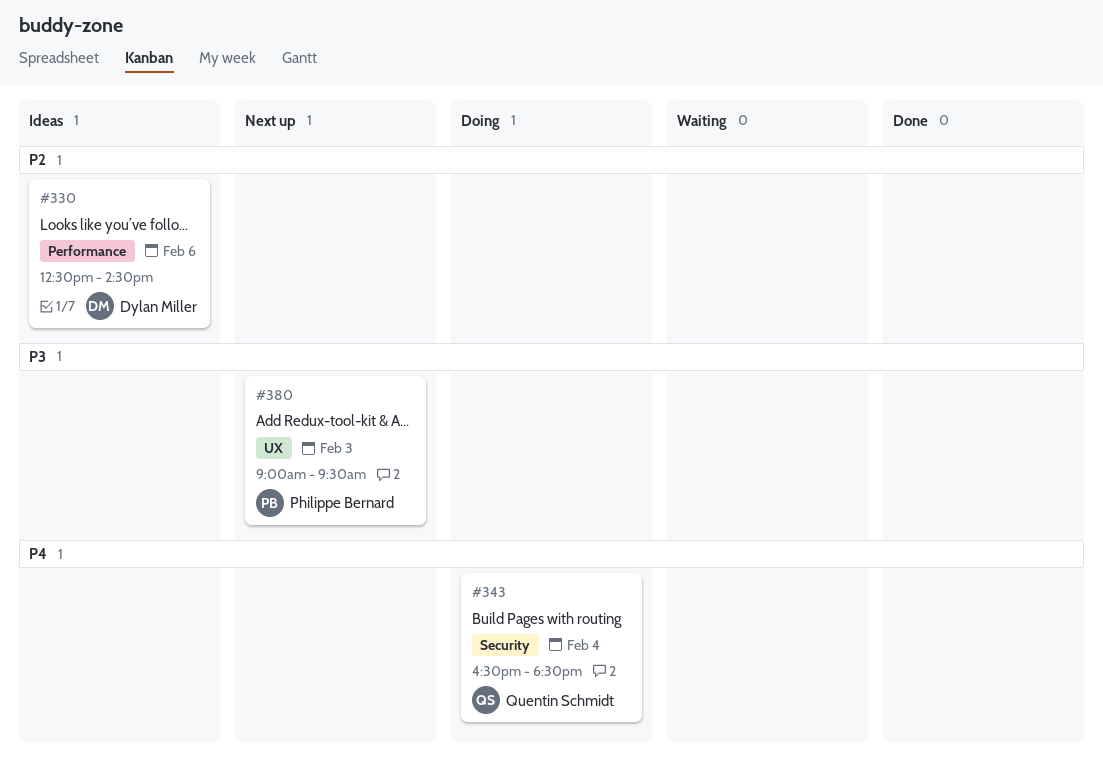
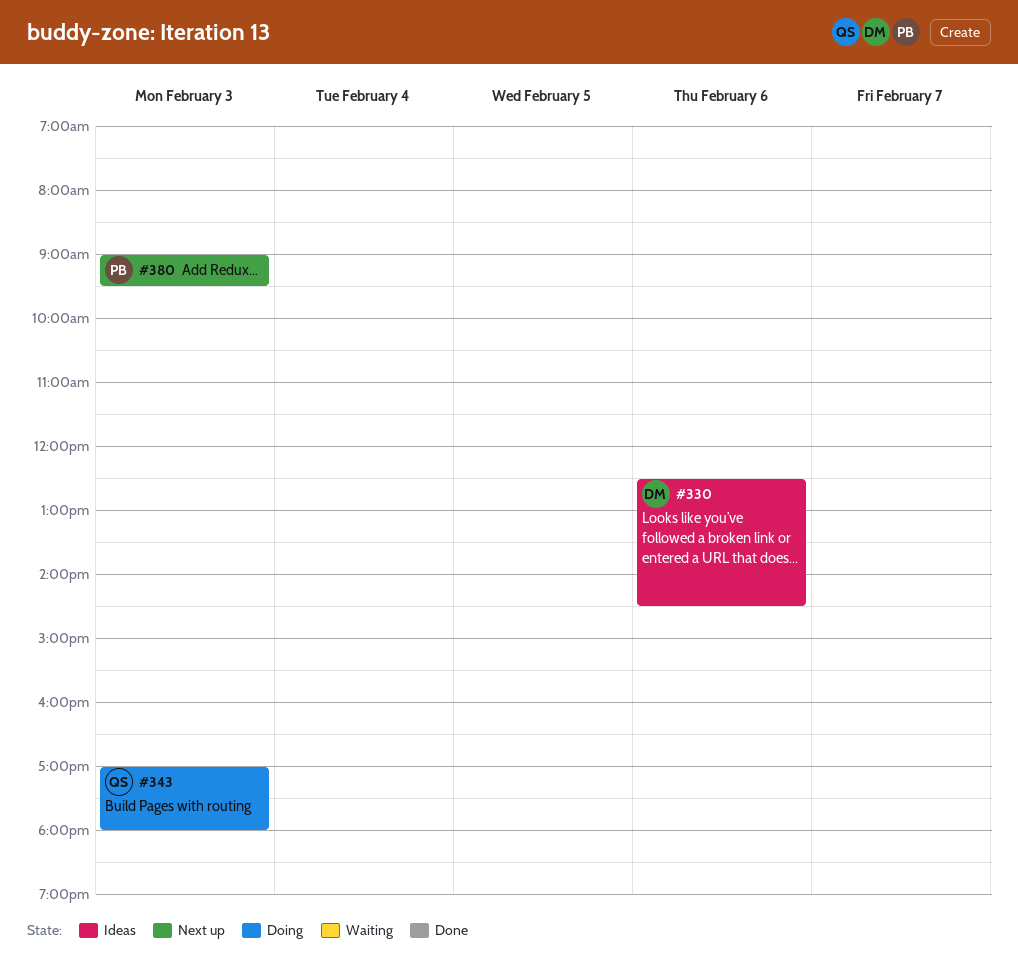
#343, day: Feb 4 -> Feb 3
#343, begins: 16:30 -> 17:00
#343, ends: 18:30 -> 18:00

